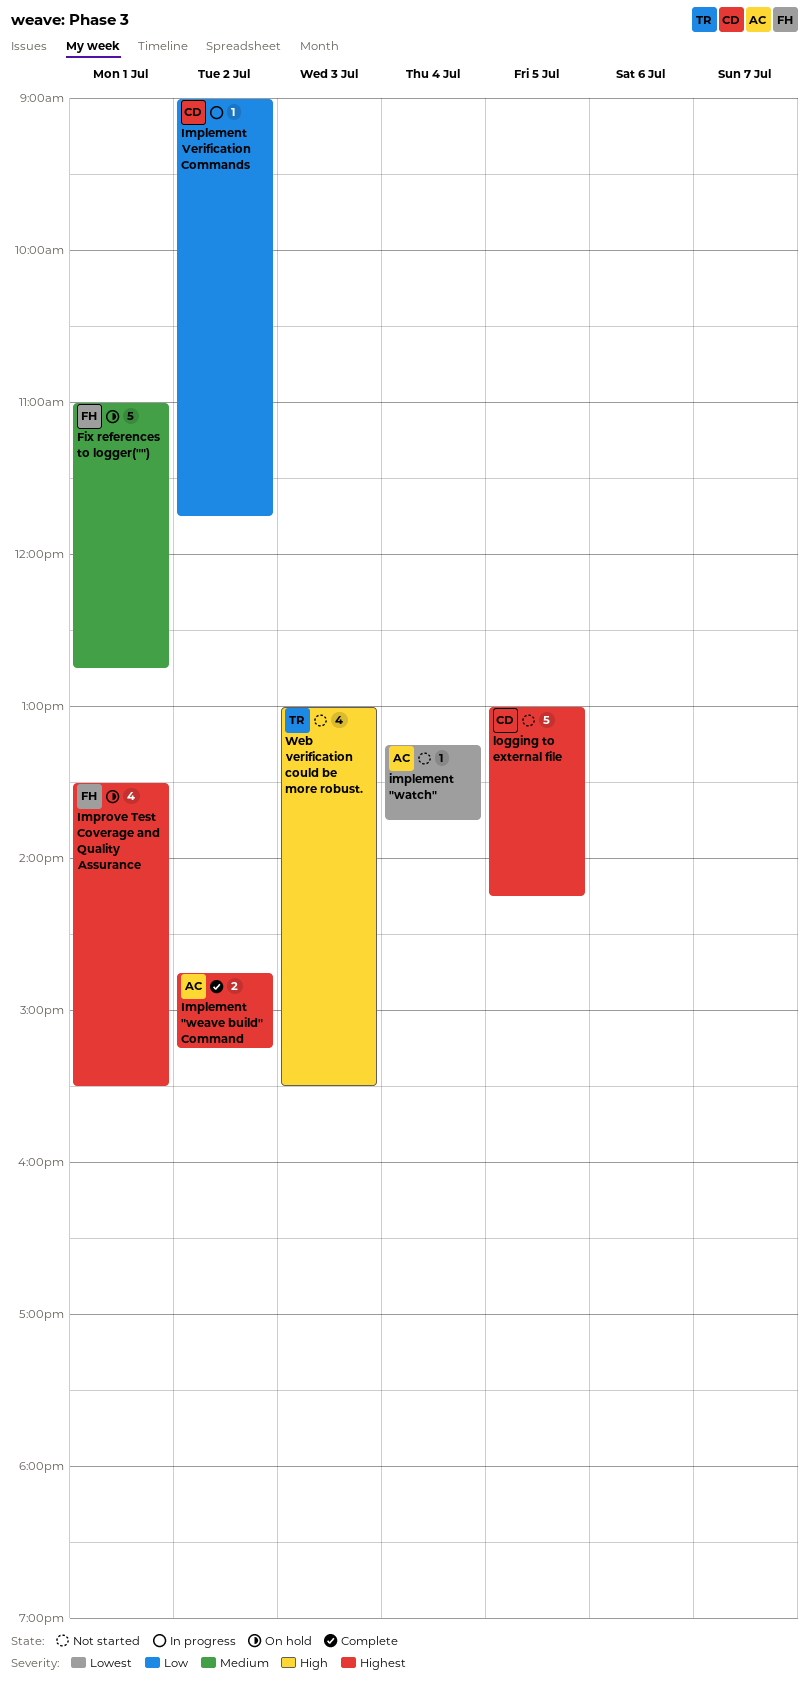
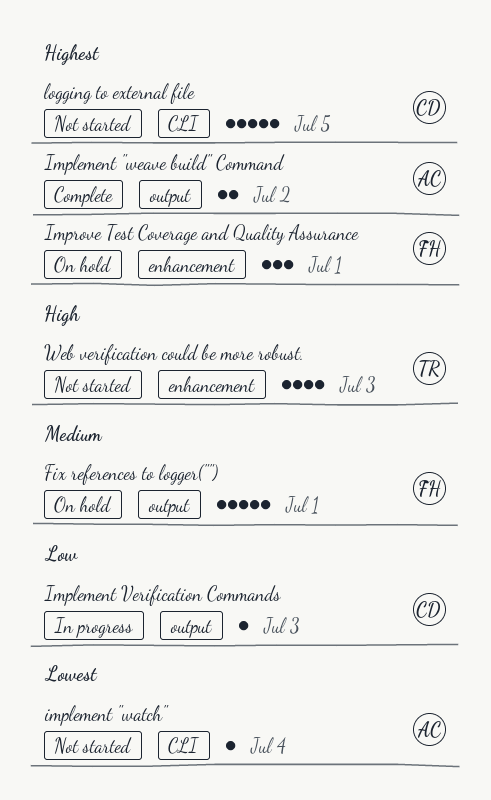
Implement Verification Commands, day: Jul 2 -> Jul 3
Improve Test Coverage and Quality Assurance, estimate: 4 -> 3

